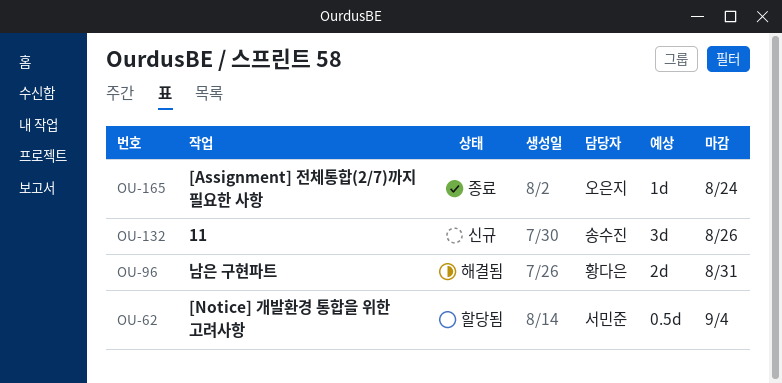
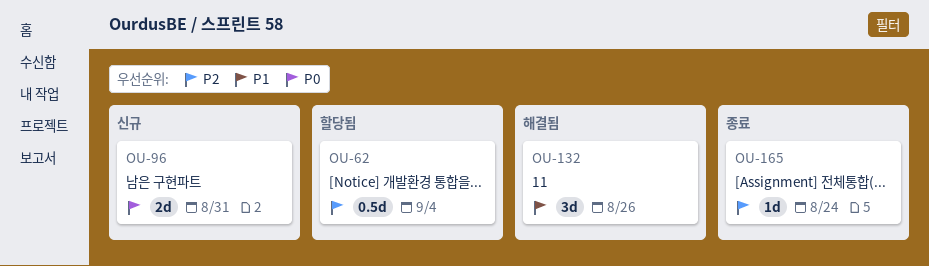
OU-96, status: 해결됨 -> 신규
OU-132, status: 신규 -> 해결됨

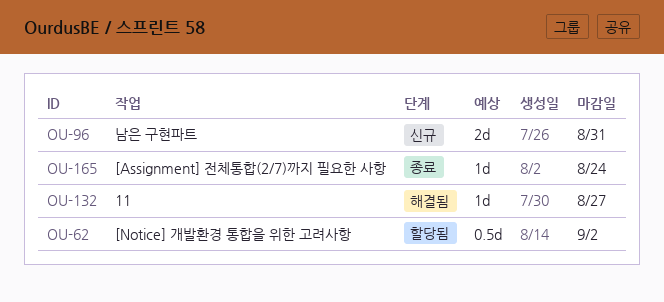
OU-62, due: Sep 4 -> Sep 2
OU-132, estimate: 3d -> 1d
OU-132, due: Aug 26 -> Aug 27

